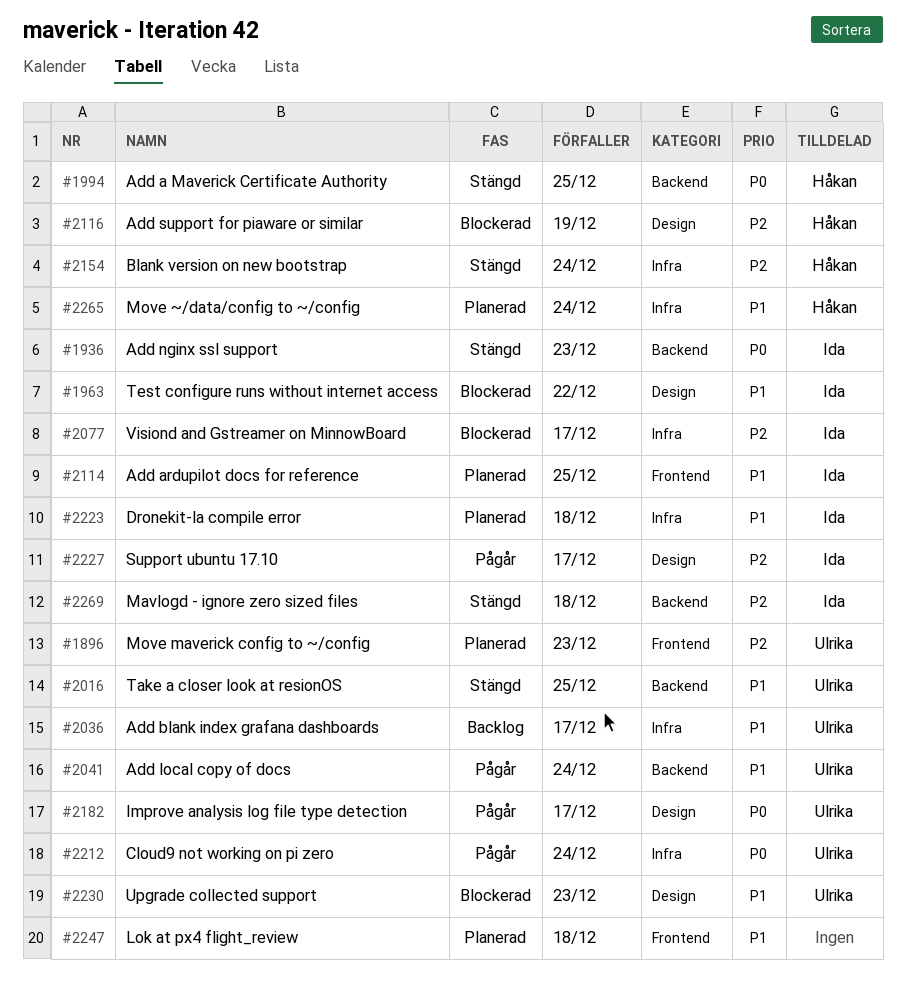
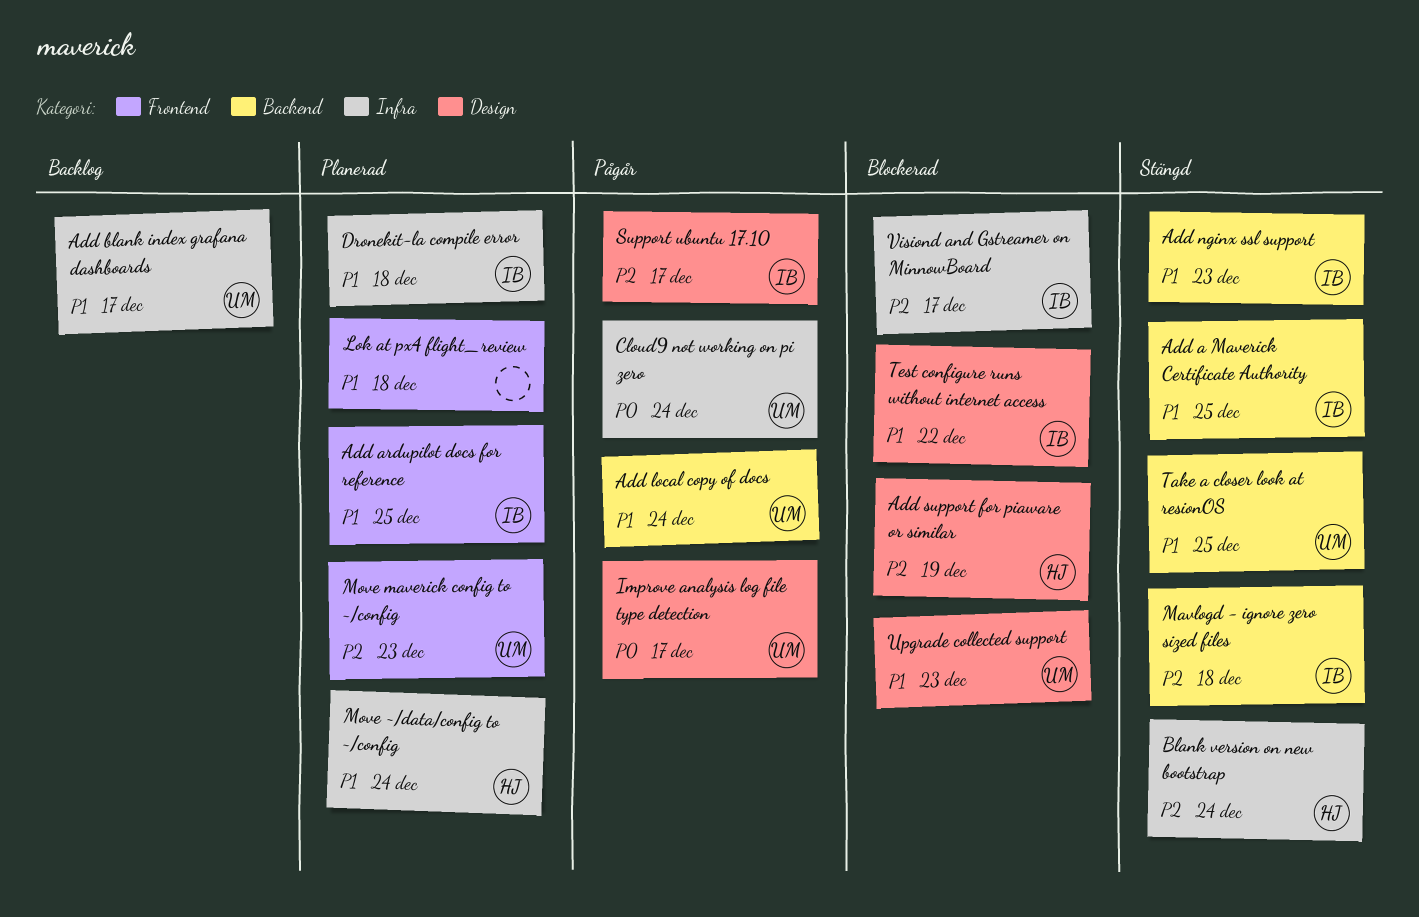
Add a Maverick Certificate Authority, owner: Håkan -> Ida
Add a Maverick Certificate Authority, priority: P0 -> P1
Add nginx ssl support, priority: P0 -> P1

